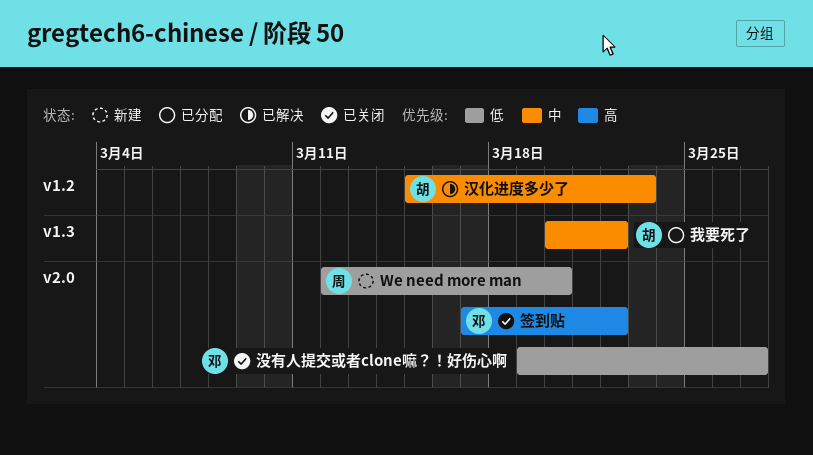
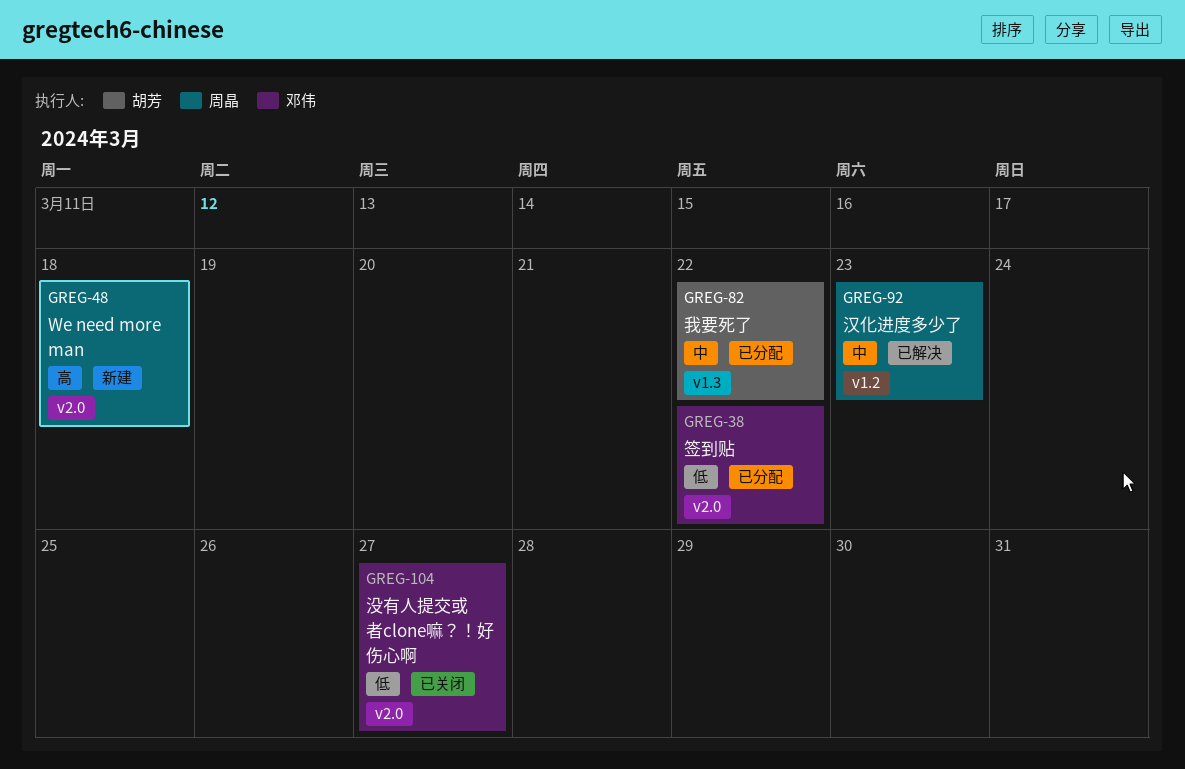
We need more man, priority: 低 -> 高
We need more man, due: Mar 20 -> Mar 18
汉化进度多少了, owner: 胡芳 -> 周晶
签到贴, status: 已关闭 -> 已分配
签到贴, priority: 高 -> 低

